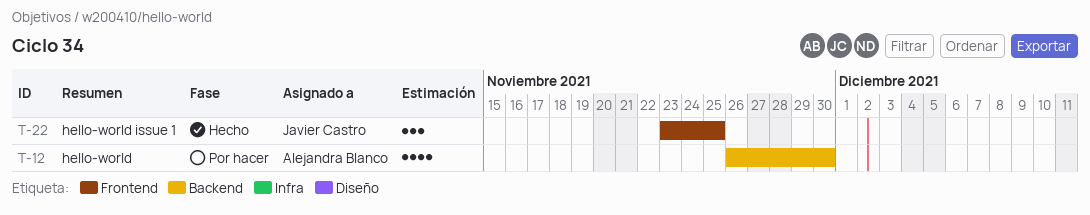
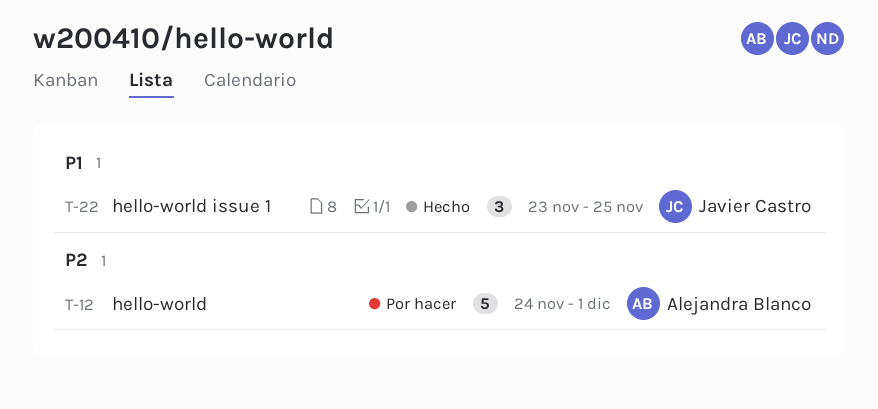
T-12, estimate: 4 -> 5
T-12, start: Nov 26 -> Nov 24
T-12, due: Nov 30 -> Dec 1

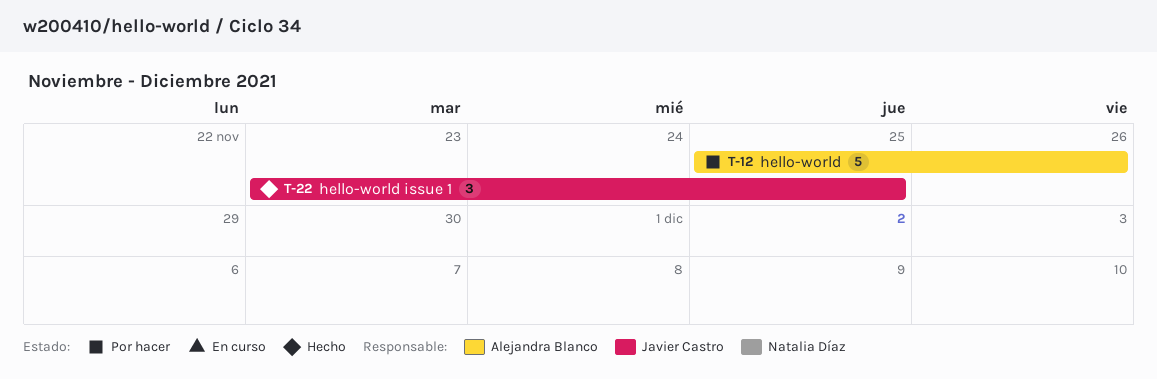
T-12, start: Nov 24 -> Nov 25
T-12, due: Dec 1 -> Nov 26

